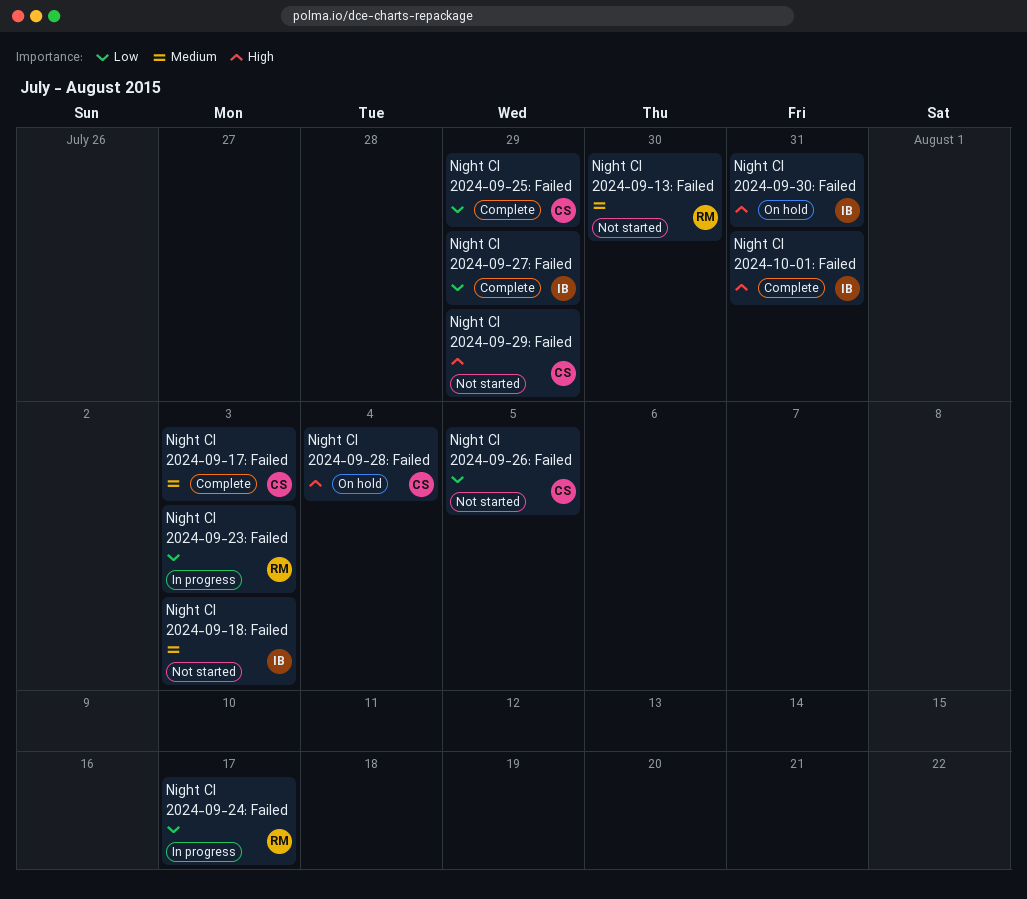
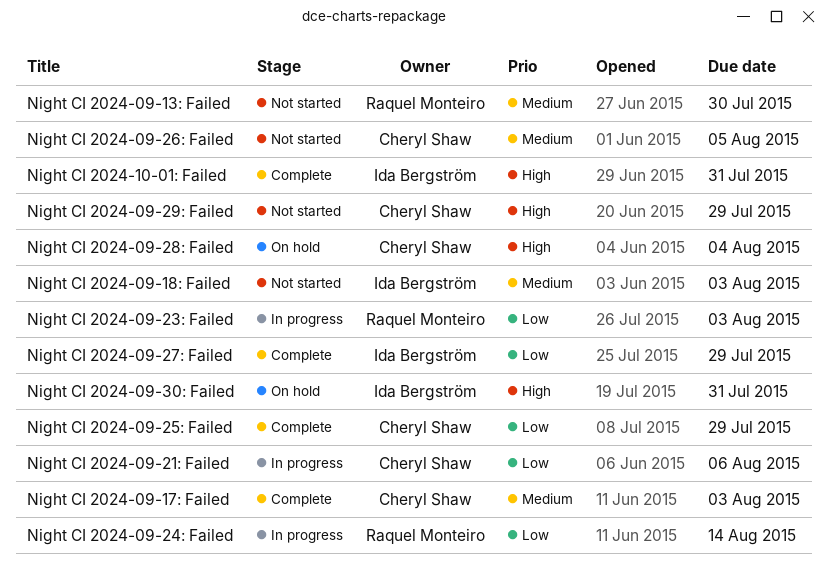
Night CI 2024-09-21: Failed: none -> present
Night CI 2024-09-24: Failed, due: Aug 17 -> Aug 14
Night CI 2024-09-26: Failed, priority: Low -> Medium

